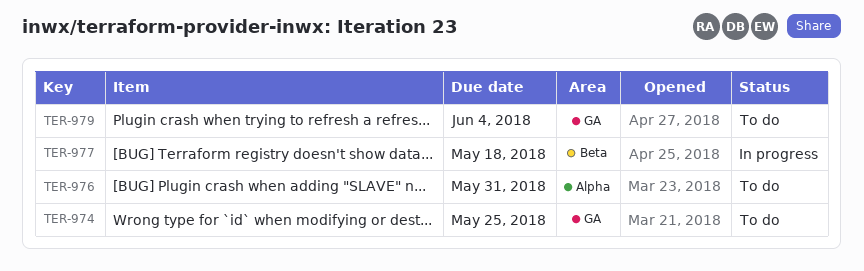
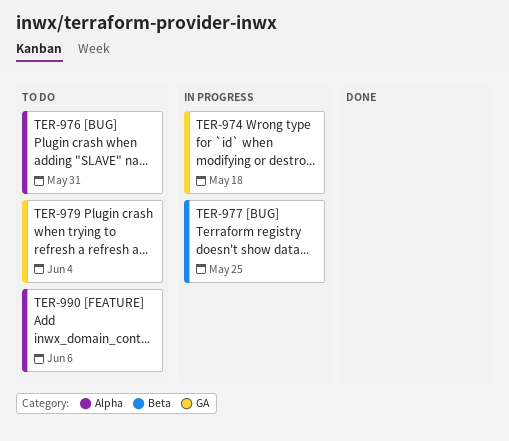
TER-974, status: To do -> In progress
TER-974, due: May 25 -> May 18
TER-977, due: May 18 -> May 25
TER-990: none -> present

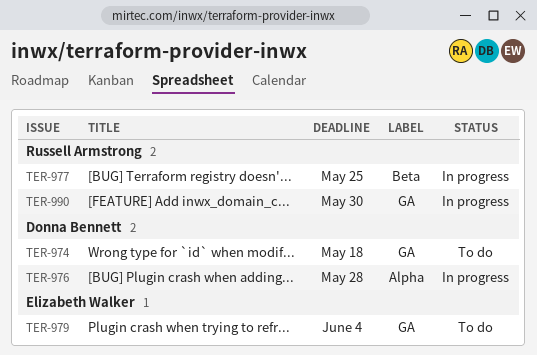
TER-974, status: In progress -> To do
TER-976, status: To do -> In progress
TER-976, due: May 31 -> May 28
TER-990, status: To do -> In progress
TER-990, label: Alpha -> GA
TER-990, due: Jun 6 -> May 30

